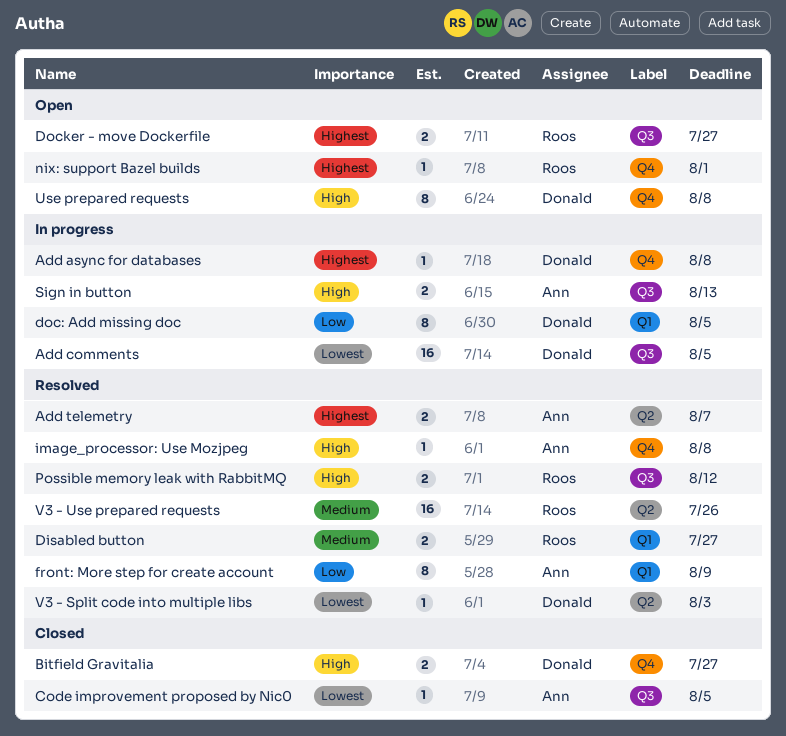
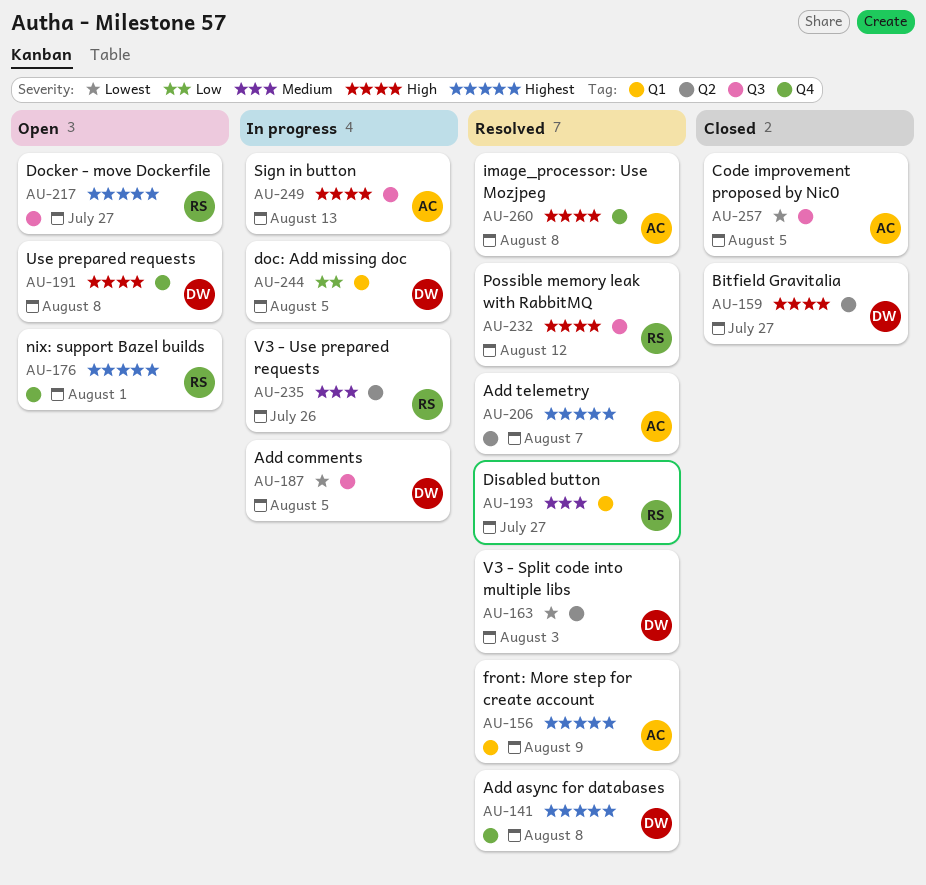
Add async for databases, status: In progress -> Resolved
Bitfield Gravitalia, label: Q4 -> Q2
front: More step for create account, priority: Low -> Highest
V3 - Use prepared requests, status: Resolved -> In progress

